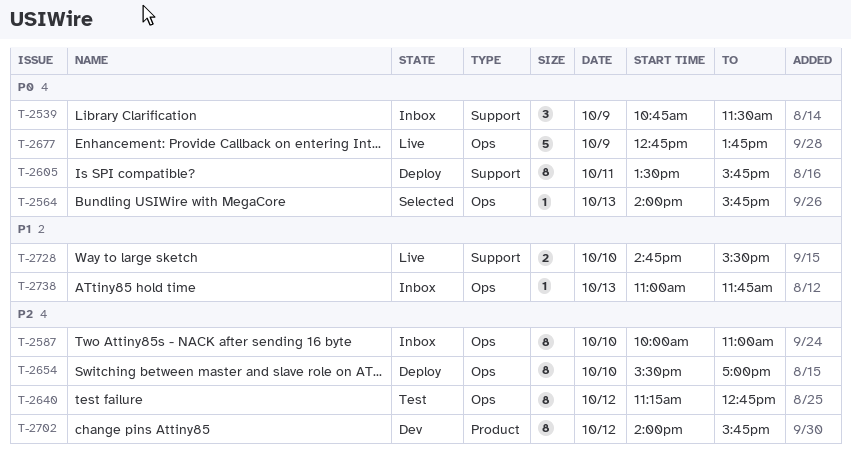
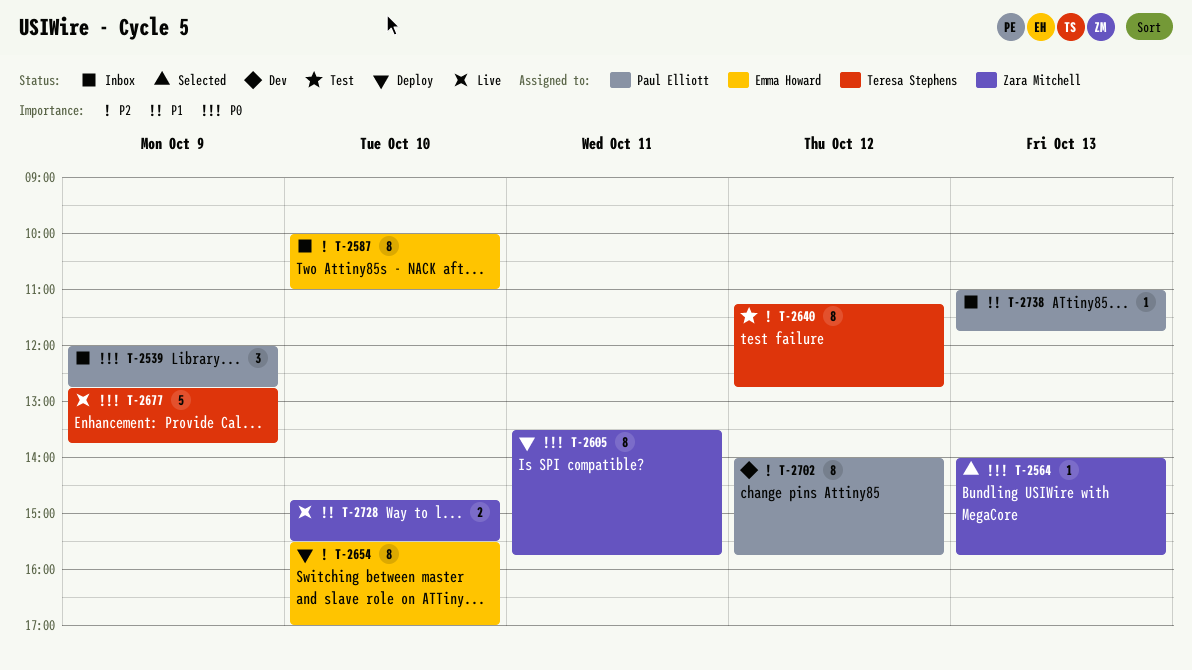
T-2539, begins: 10:45 -> 12:00
T-2539, ends: 11:30 -> 12:45

